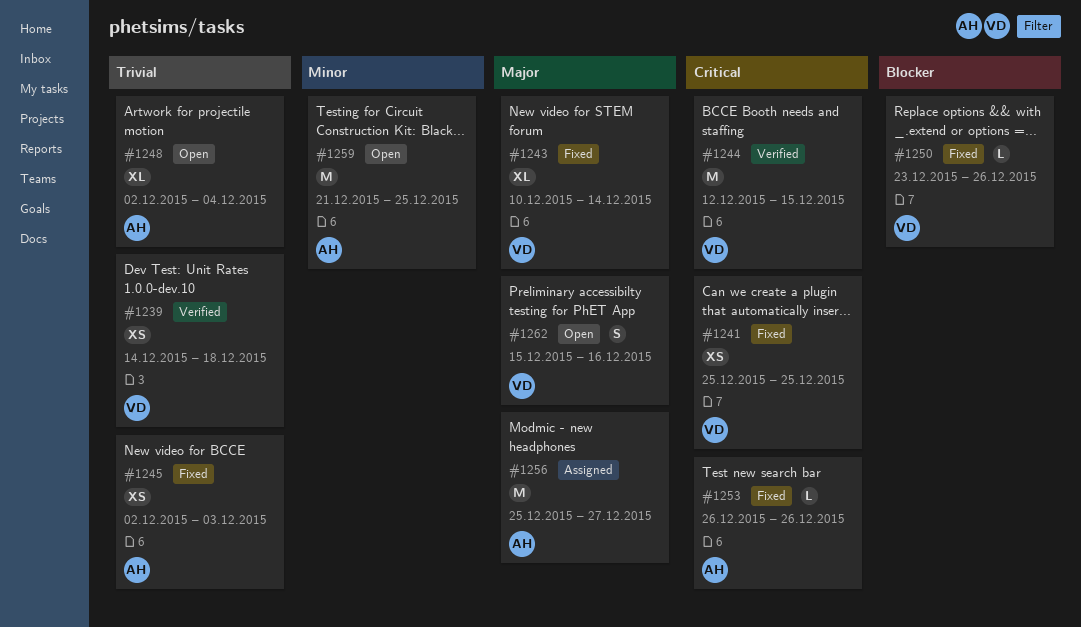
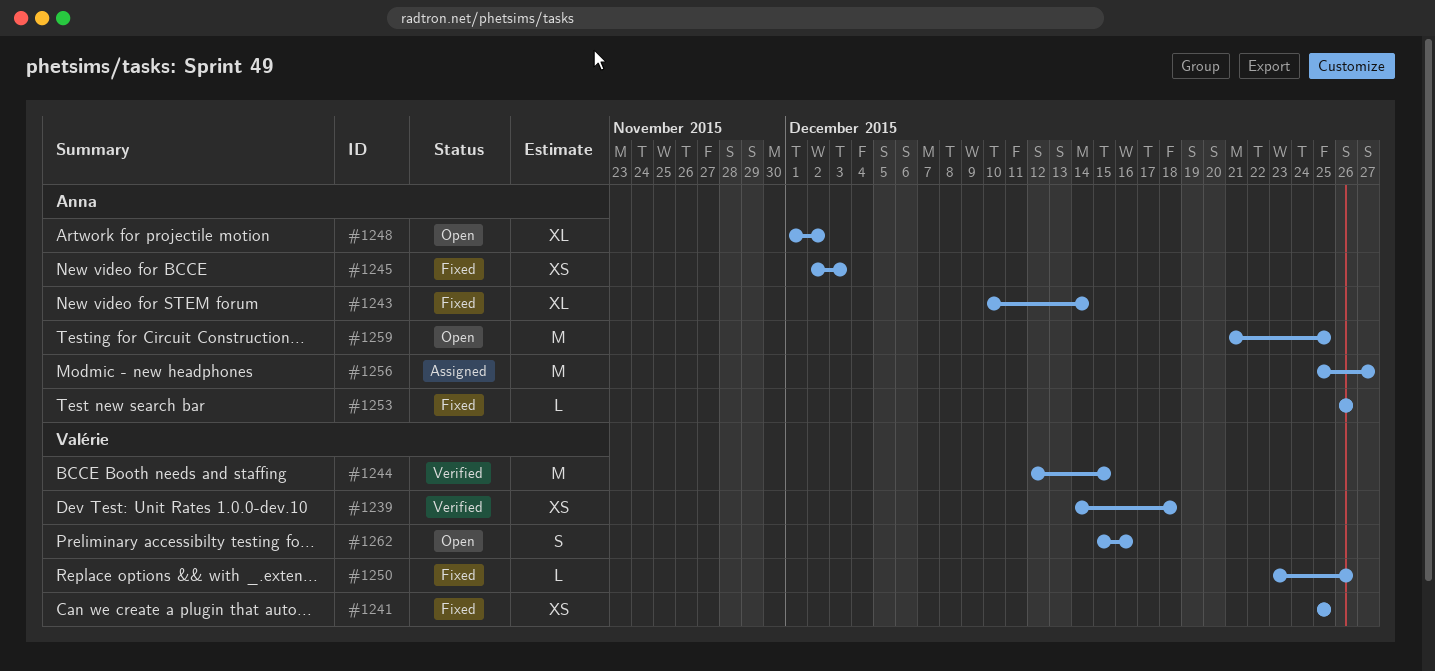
#1243, owner: Valérie -> Anna
#1248, start: Dec 2 -> Dec 1
#1248, due: Dec 4 -> Dec 2

